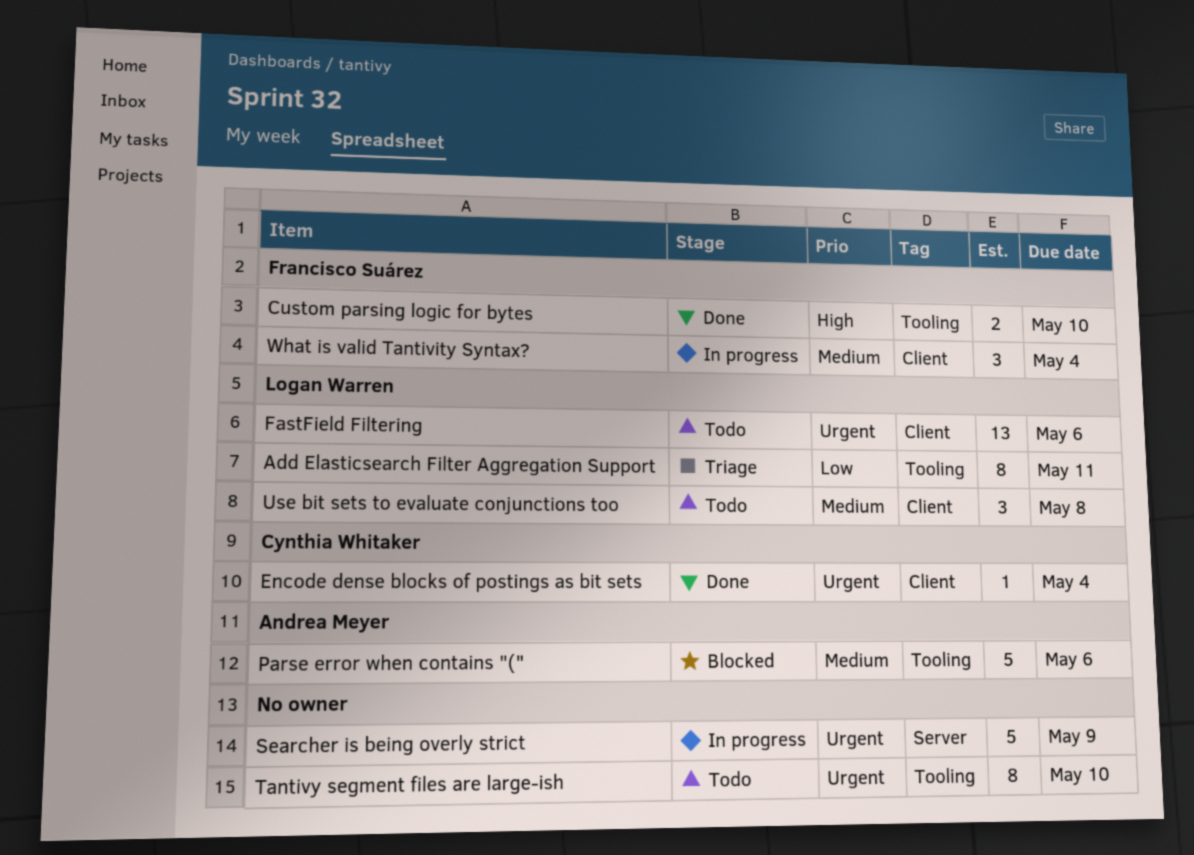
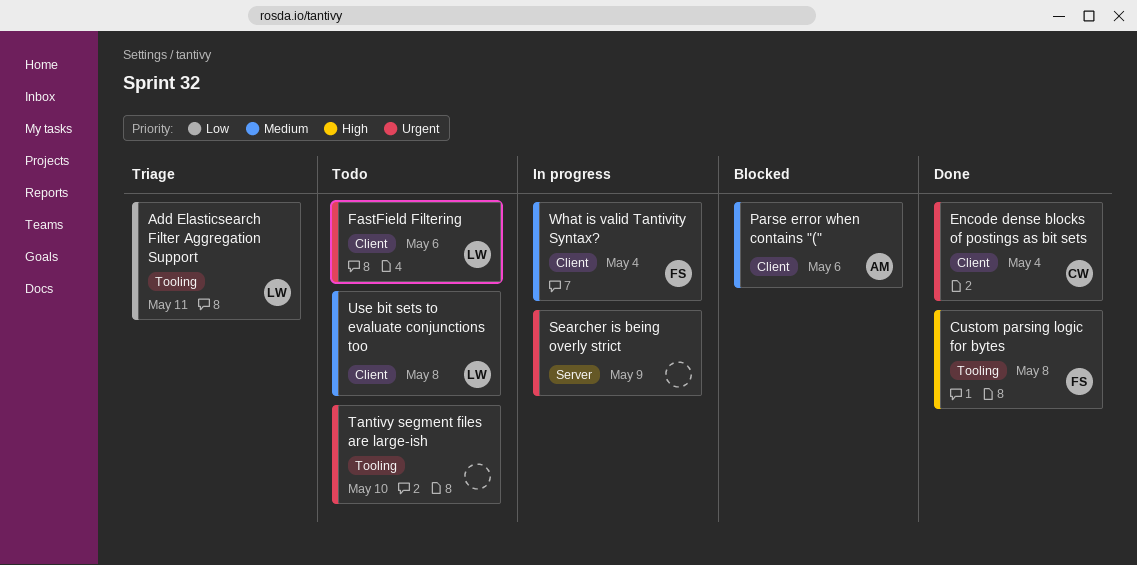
Custom parsing logic for bytes, due: May 10 -> May 8
Parse error when contains "(", label: Tooling -> Client

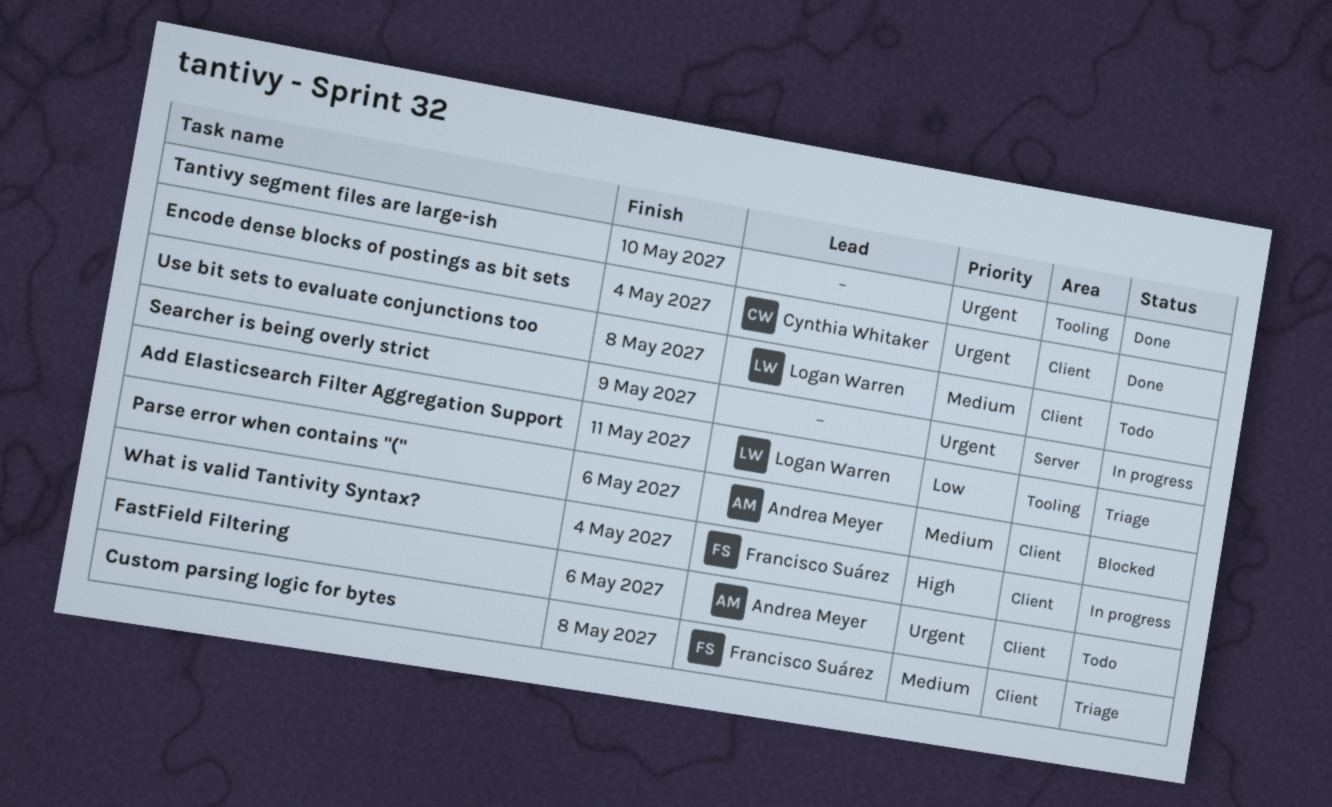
Custom parsing logic for bytes, status: Done -> Triage
Custom parsing logic for bytes, priority: High -> Medium
Custom parsing logic for bytes, label: Tooling -> Client
FastField Filtering, owner: Logan Warren -> Andrea Meyer
Tantivy segment files are large-ish, status: Todo -> Done
What is valid Tantivity Syntax?, priority: Medium -> High

